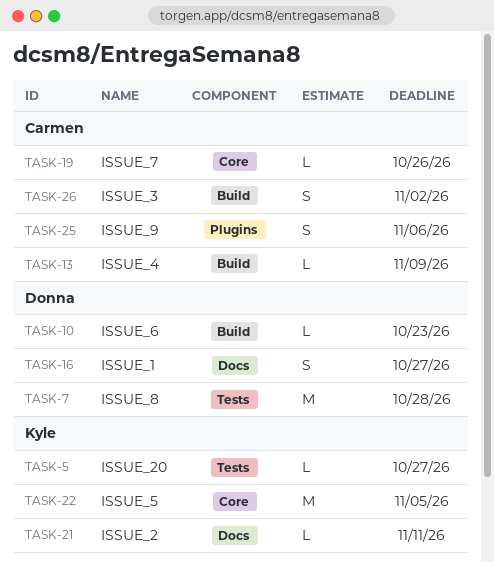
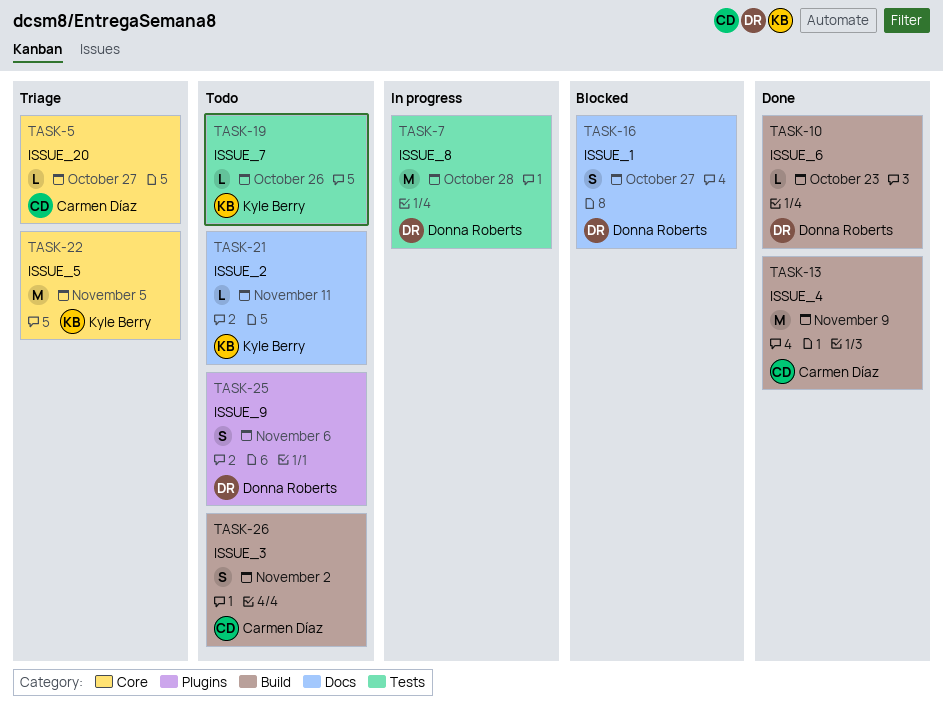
TASK-5, owner: Kyle Berry -> Carmen Díaz
TASK-5, label: Tests -> Core
TASK-13, estimate: L -> M
TASK-19, owner: Carmen Díaz -> Kyle Berry
TASK-19, label: Core -> Tests
TASK-25, owner: Carmen Díaz -> Donna Roberts

